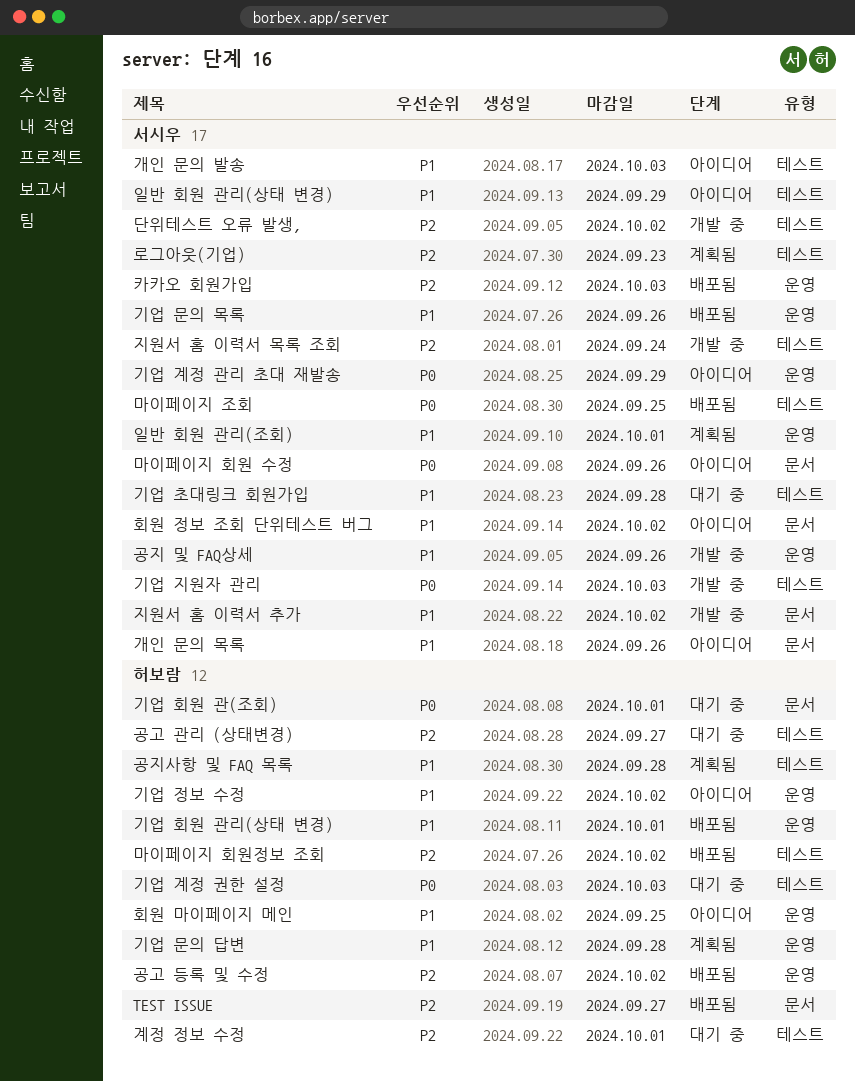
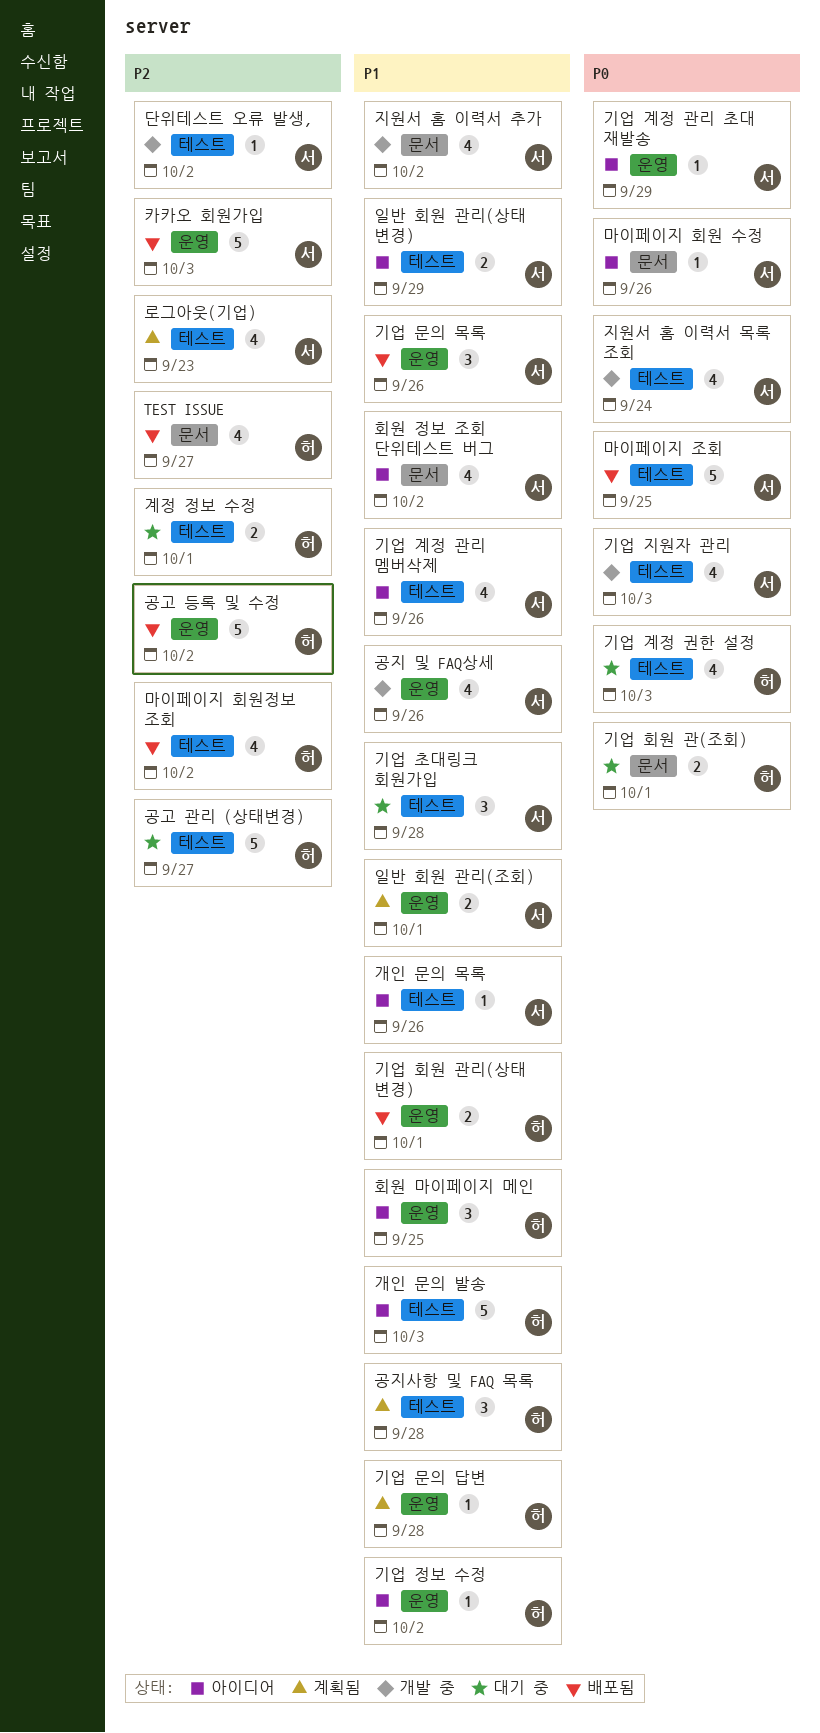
개인 문의 목록, label: 문서 -> 테스트
개인 문의 발송, owner: 서시우 -> 허보람
기업 계정 관리 멤버삭제: none -> present
지원서 홈 이력서 목록 조회, priority: P2 -> P0

